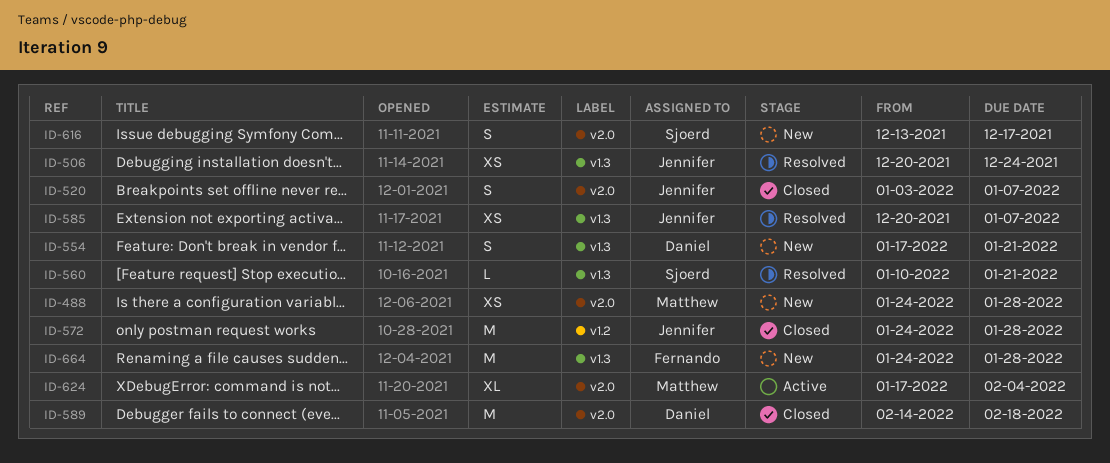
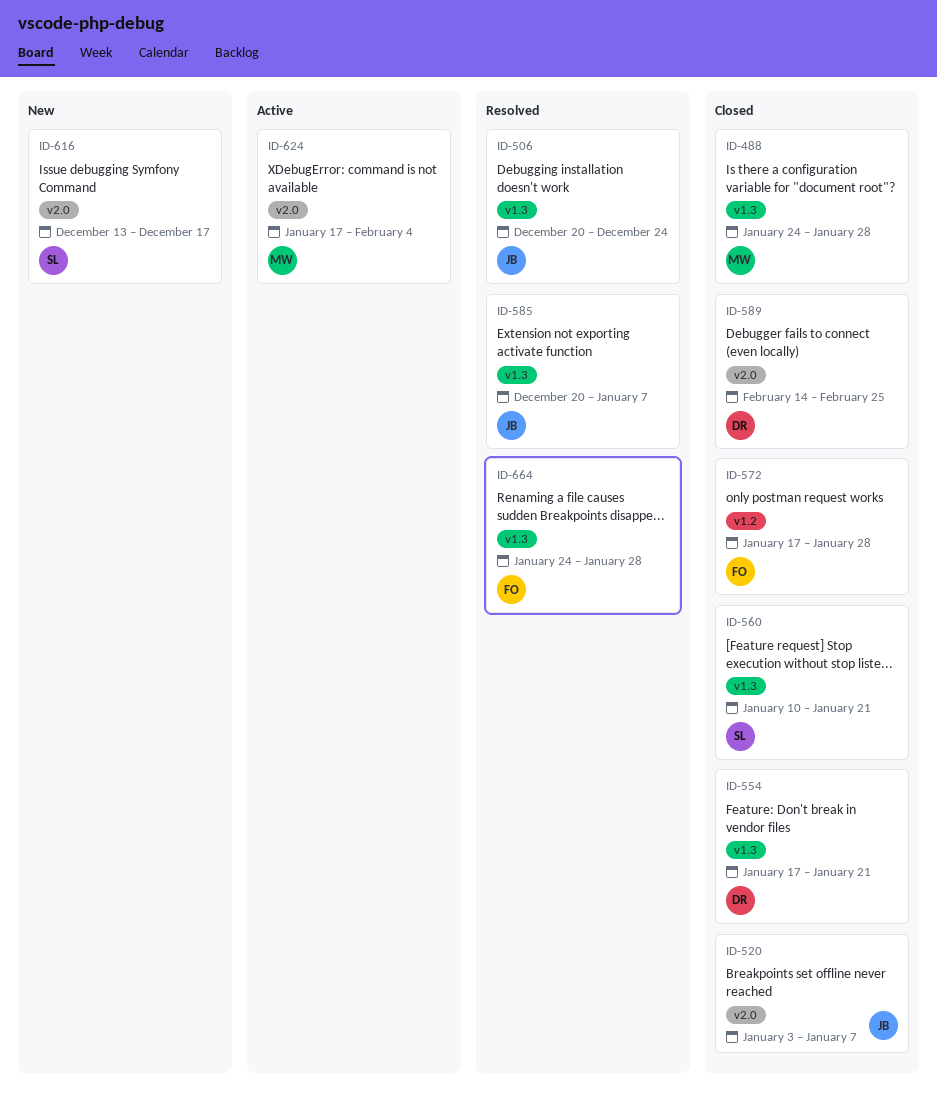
ID-488, status: New -> Closed
ID-488, label: v2.0 -> v1.3
ID-554, status: New -> Closed
ID-560, status: Resolved -> Closed
ID-572, owner: Jennifer -> Fernando
ID-572, start: Jan 24 -> Jan 17
ID-589, due: Feb 18 -> Feb 25
ID-664, status: New -> Resolved

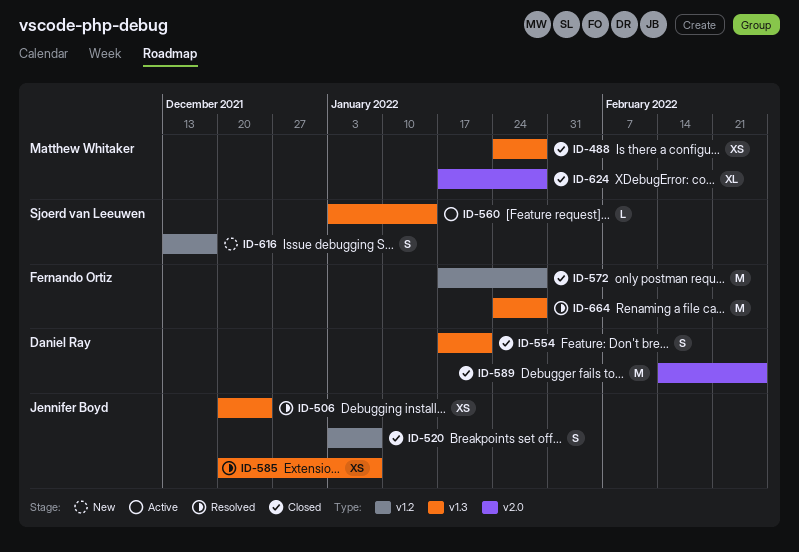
ID-520, label: v2.0 -> v1.2
ID-560, status: Closed -> Active
ID-560, start: Jan 10 -> Jan 3
ID-560, due: Jan 21 -> Jan 14
ID-616, label: v2.0 -> v1.2
ID-624, status: Active -> Closed
ID-624, due: Feb 4 -> Jan 28

